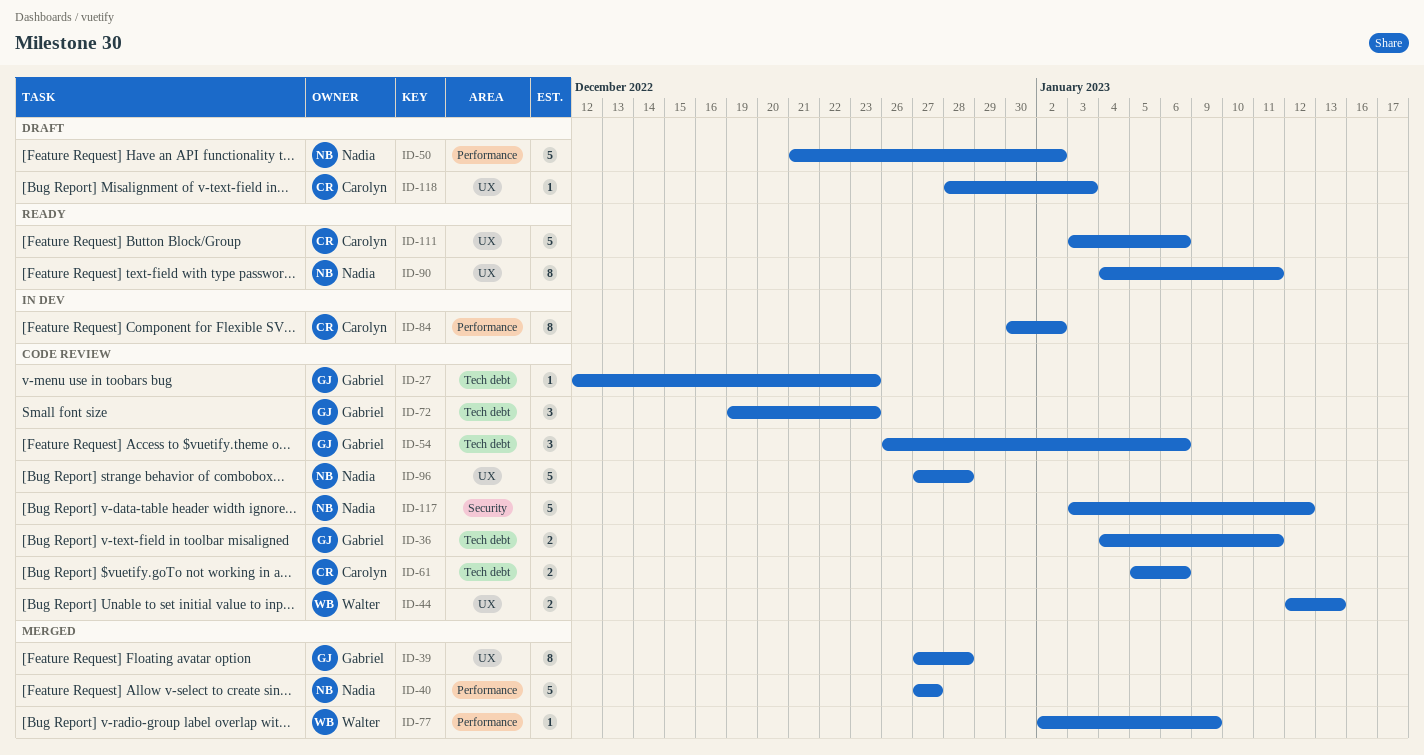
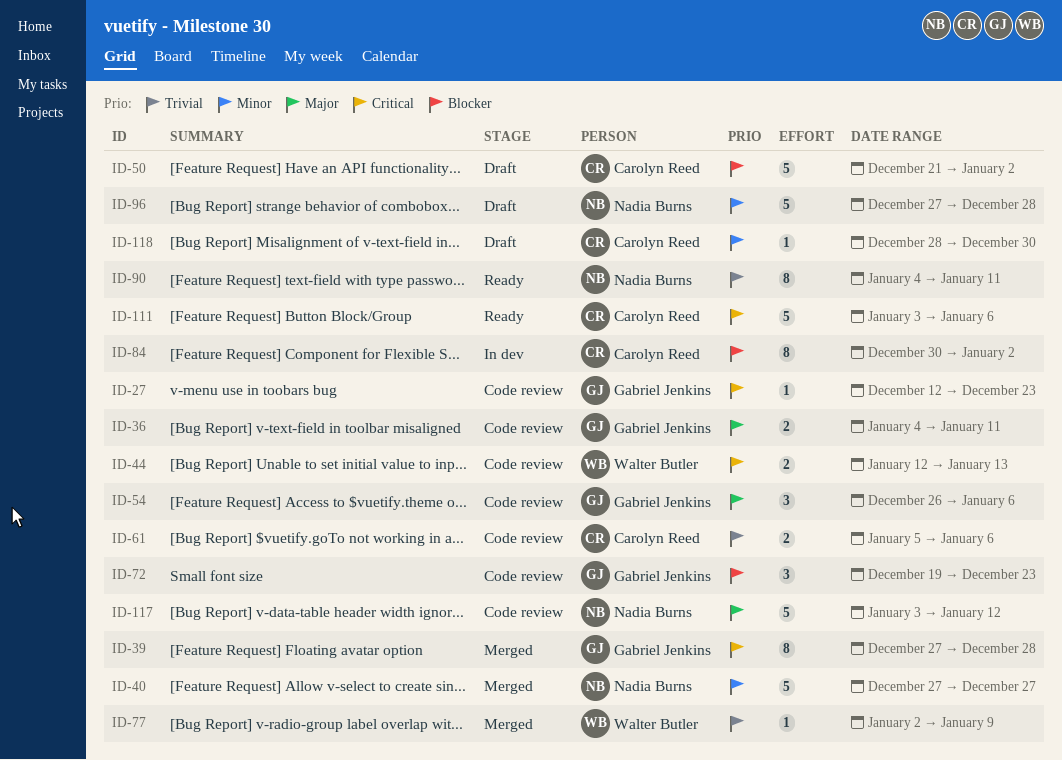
ID-50, owner: Nadia Burns -> Carolyn Reed
ID-96, status: Code review -> Draft
ID-118, due: Jan 3 -> Dec 30

